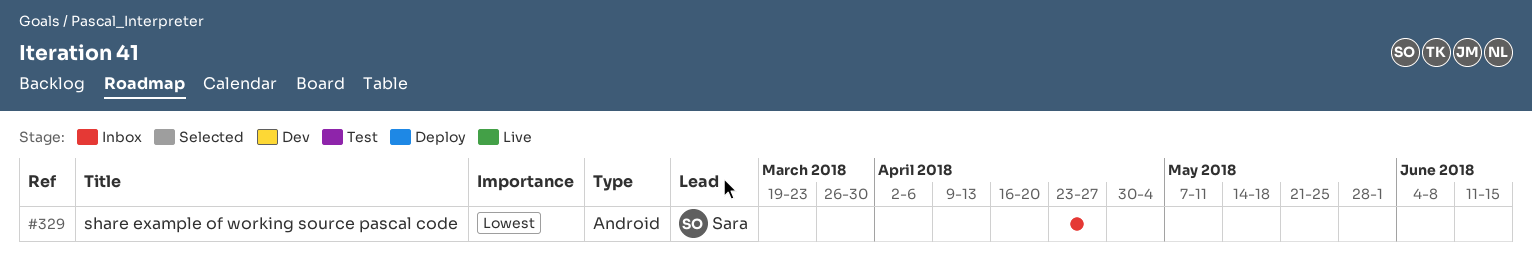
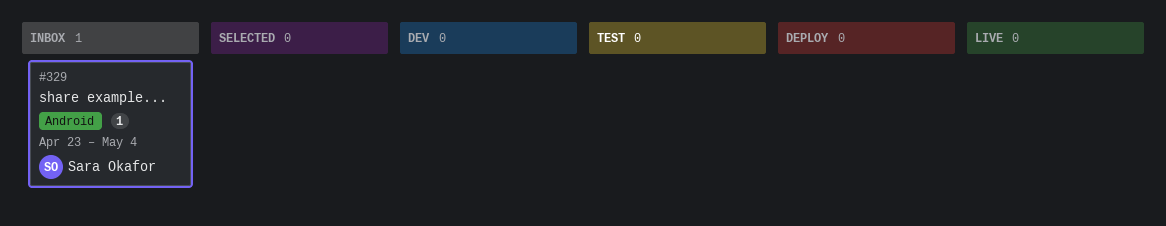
#329, due: Apr 27 -> May 4

